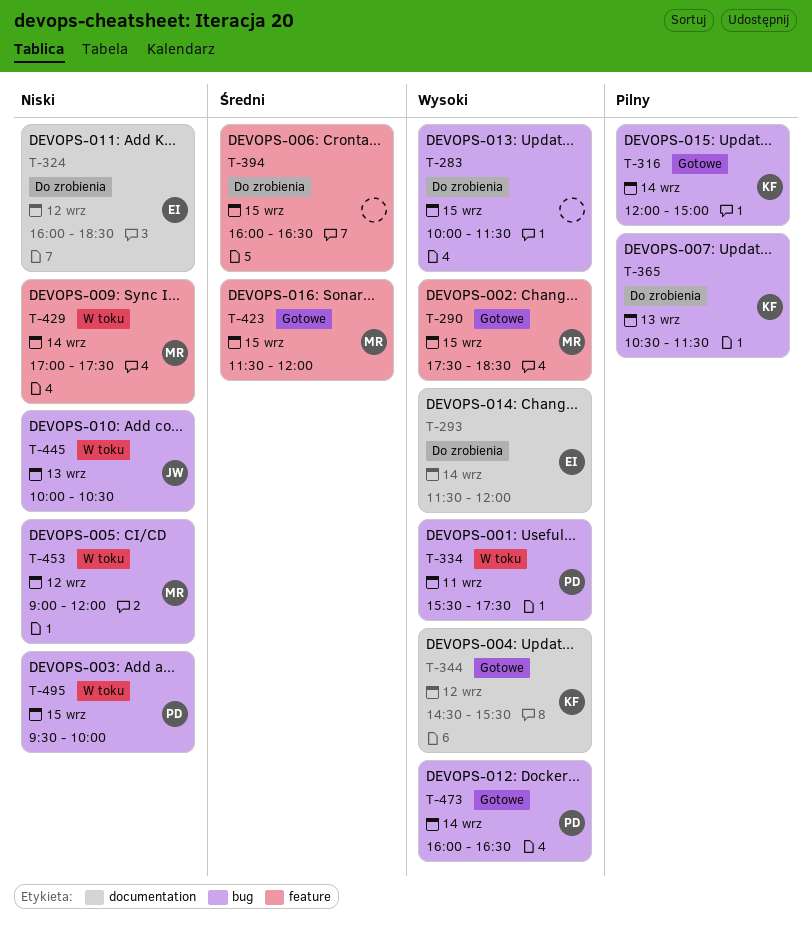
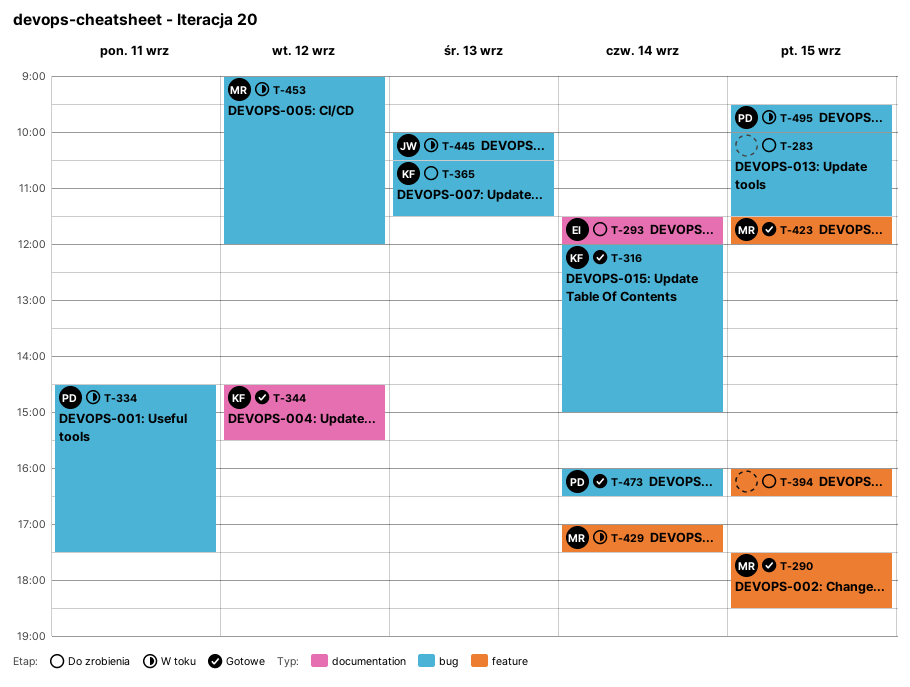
T-324: present -> none
T-334, begins: 15:30 -> 14:30

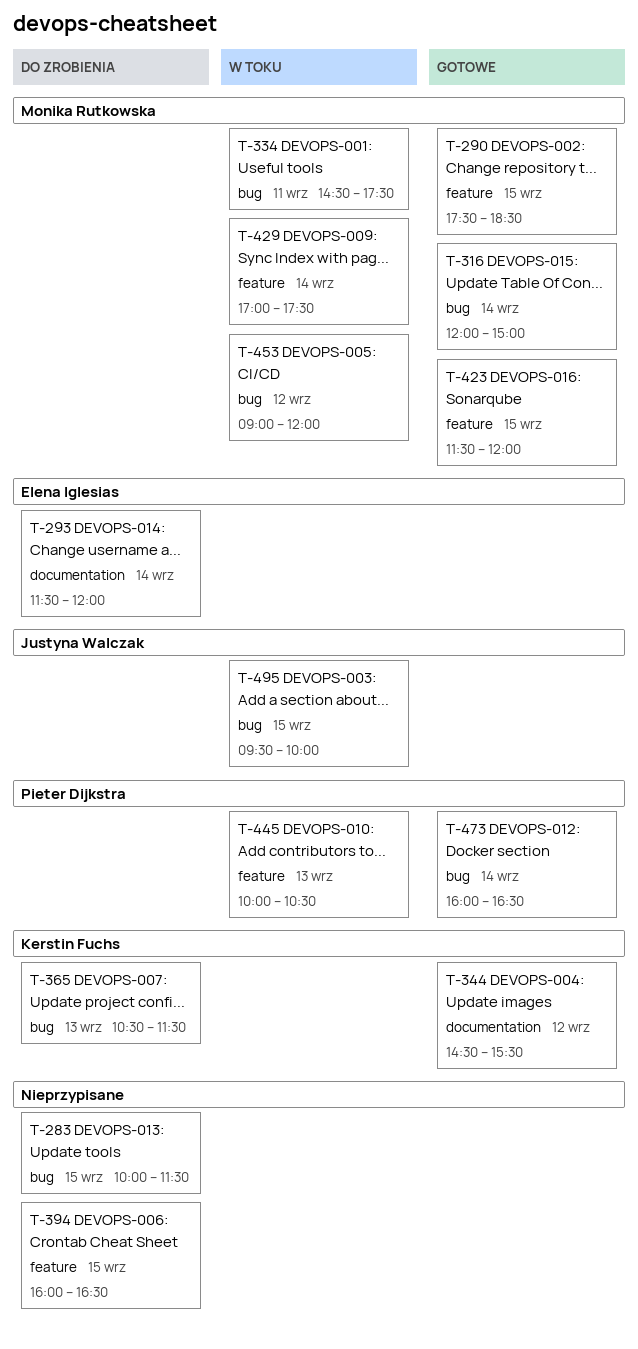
T-316, owner: Kerstin Fuchs -> Monika Rutkowska
T-334, owner: Pieter Dijkstra -> Monika Rutkowska
T-445, owner: Justyna Walczak -> Pieter Dijkstra
T-445, label: bug -> feature
T-495, owner: Pieter Dijkstra -> Justyna Walczak

